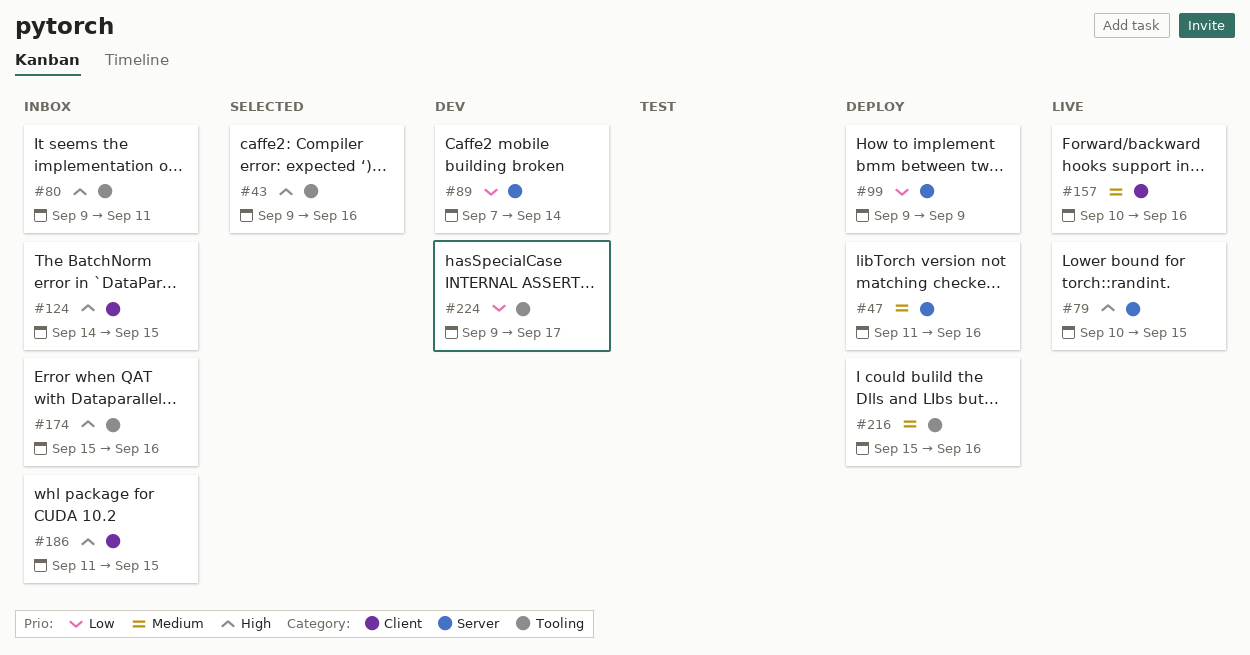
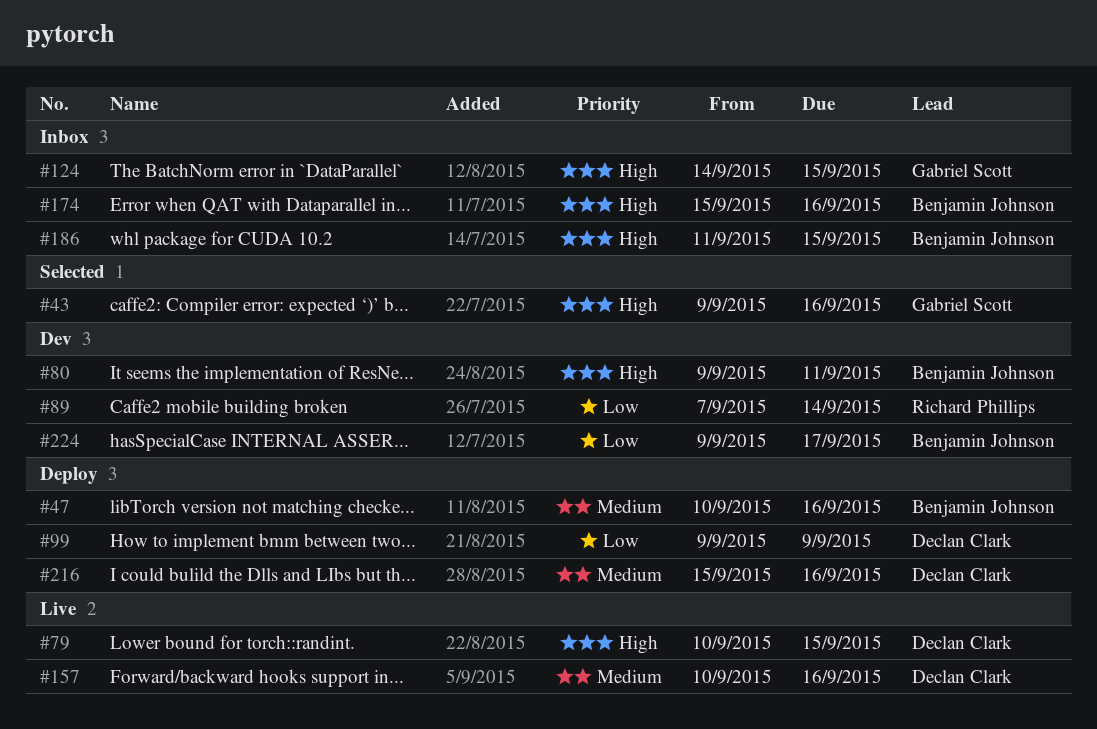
#47, start: Sep 11 -> Sep 10
#80, status: Inbox -> Dev

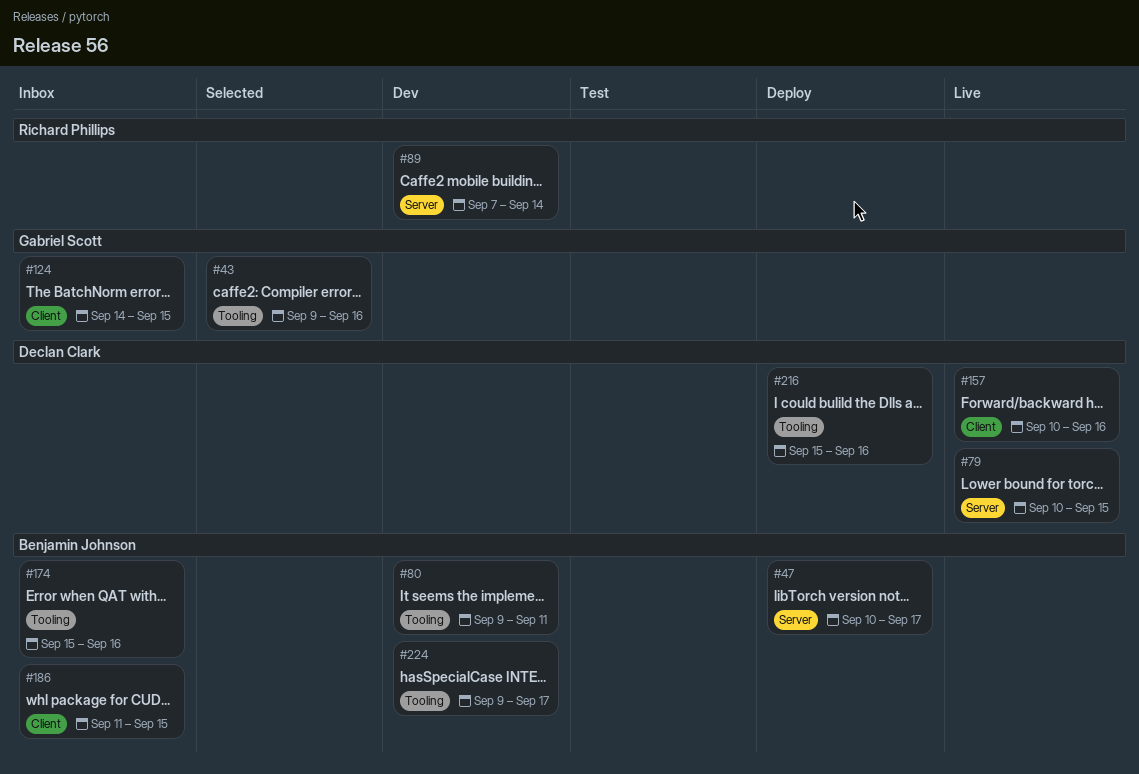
#47, due: Sep 16 -> Sep 17
#99: present -> none

